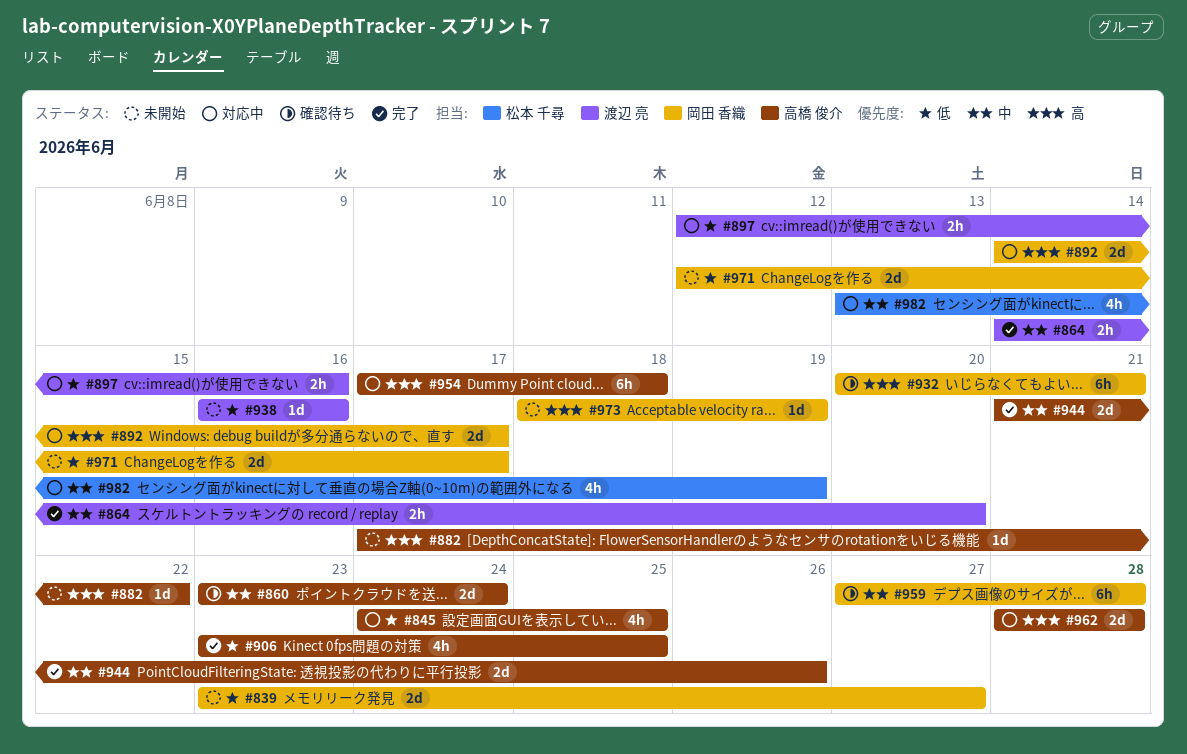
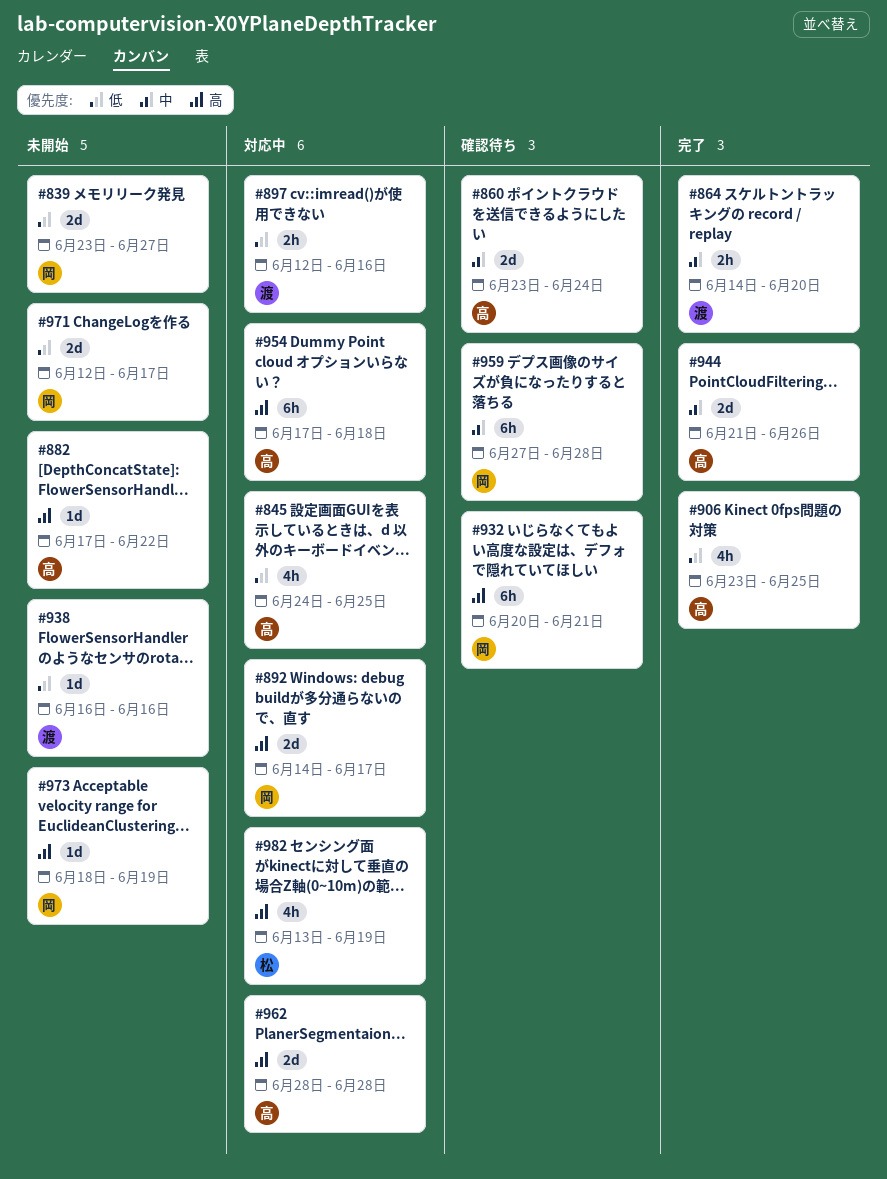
#982, priority: 中 -> 高

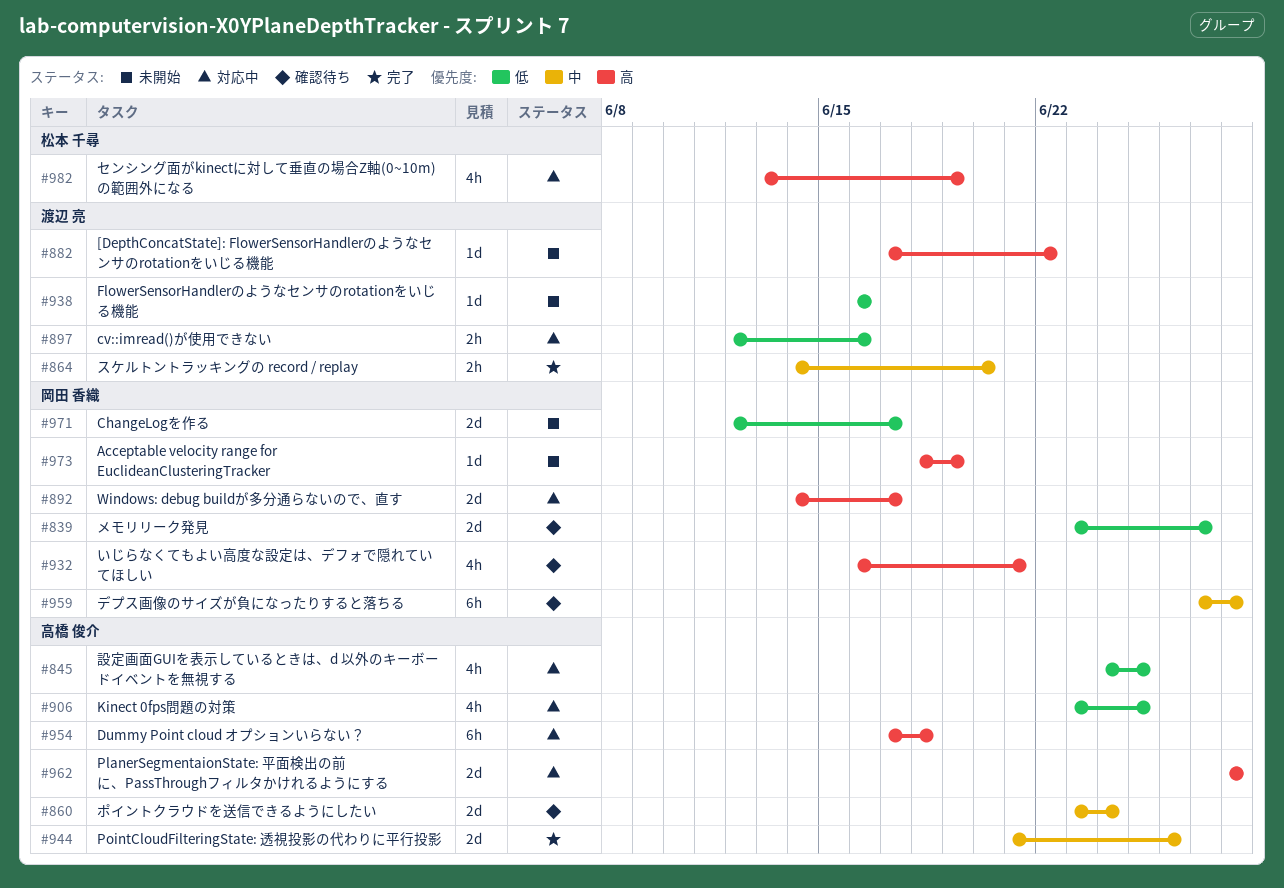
#839, status: 未開始 -> 確認待ち
#882, owner: 高橋 俊介 -> 渡辺 亮
#906, status: 完了 -> 対応中
#932, estimate: 6h -> 4h
#932, start: Jun 20 -> Jun 16

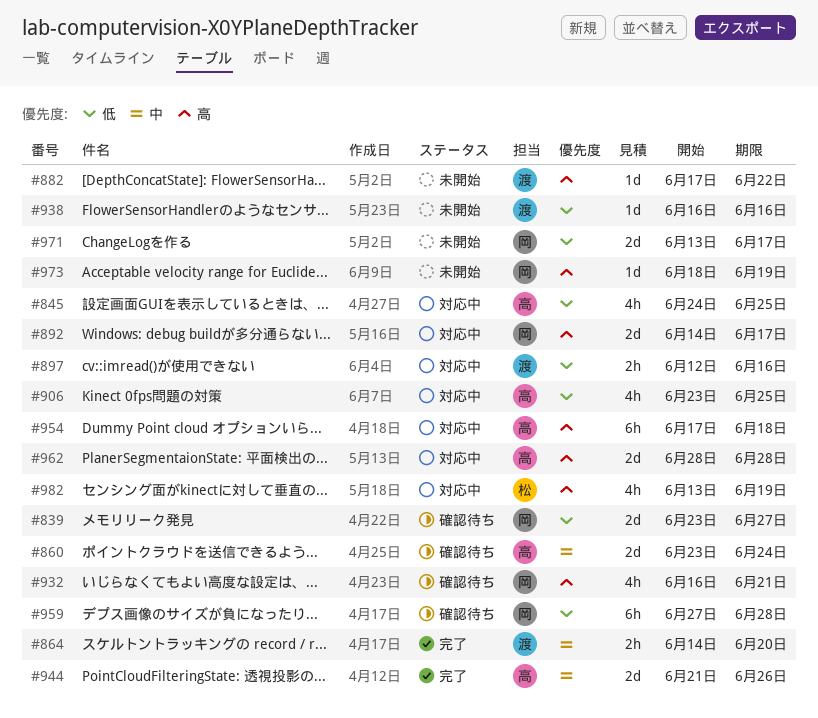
#959, priority: 中 -> 低
#971, start: Jun 12 -> Jun 13

